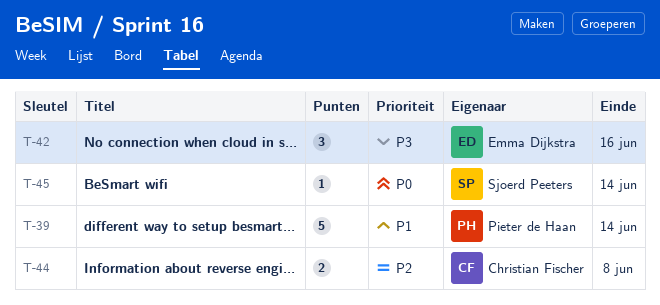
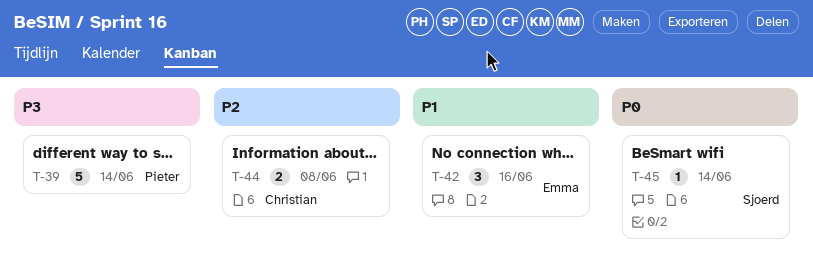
T-39, priority: P1 -> P3
T-42, priority: P3 -> P1

